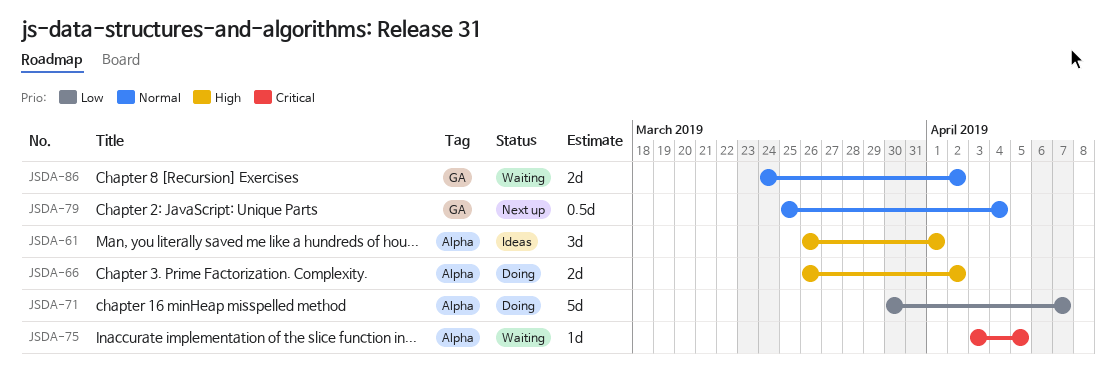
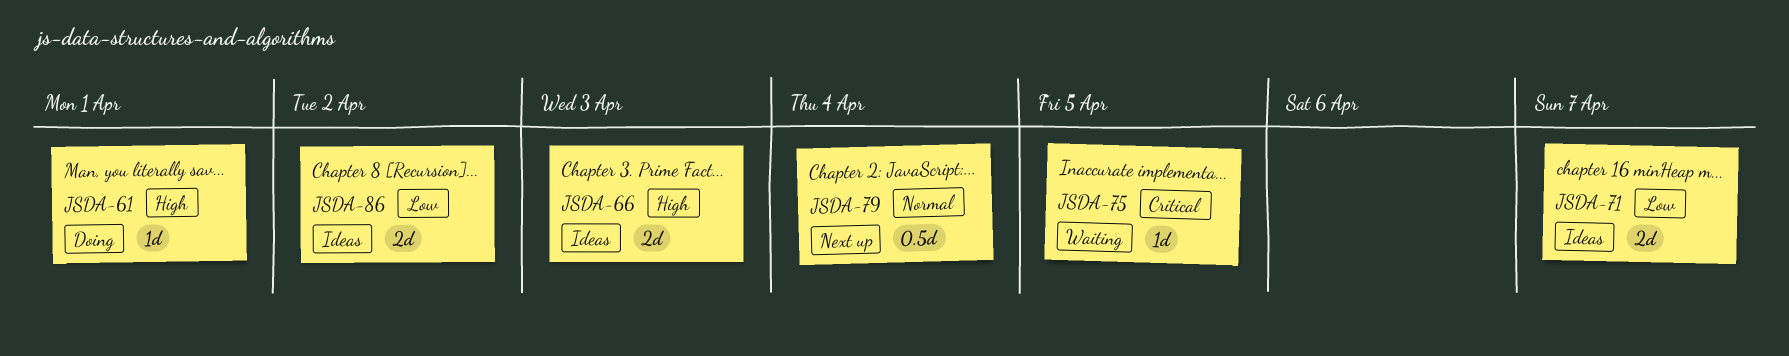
JSDA-61, status: Ideas -> Doing
JSDA-61, estimate: 3d -> 1d
JSDA-66, status: Doing -> Ideas
JSDA-66, due: Apr 2 -> Apr 3
JSDA-71, status: Doing -> Ideas
JSDA-71, estimate: 5d -> 2d
JSDA-86, status: Waiting -> Ideas
JSDA-86, priority: Normal -> Low

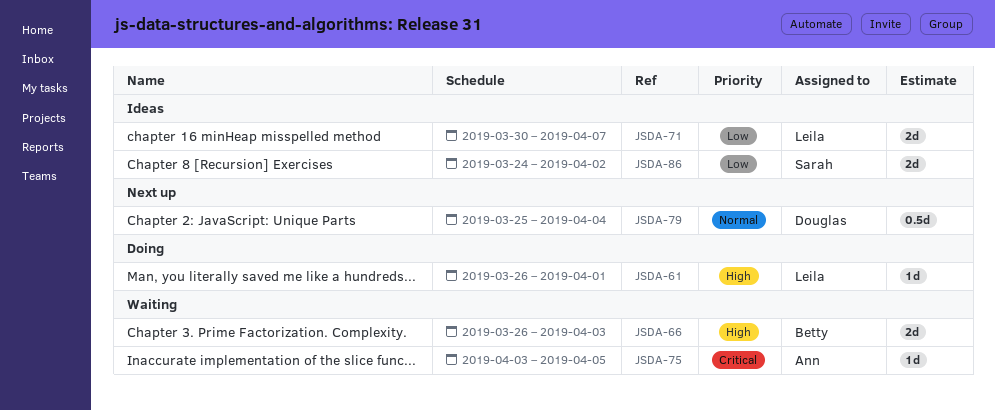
JSDA-66, status: Ideas -> Waiting

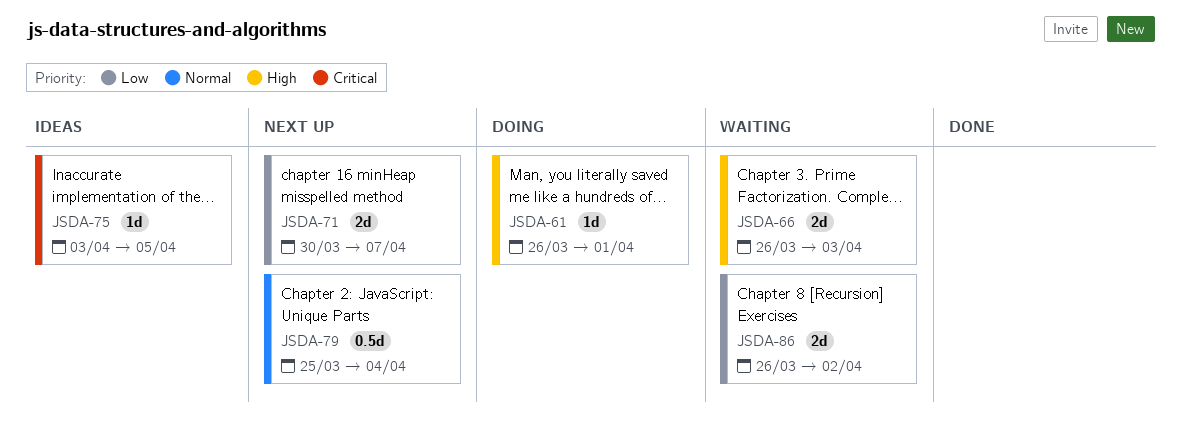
JSDA-71, status: Ideas -> Next up
JSDA-75, status: Waiting -> Ideas
JSDA-86, status: Ideas -> Waiting
JSDA-86, start: Mar 24 -> Mar 26

